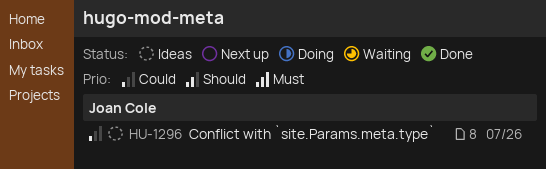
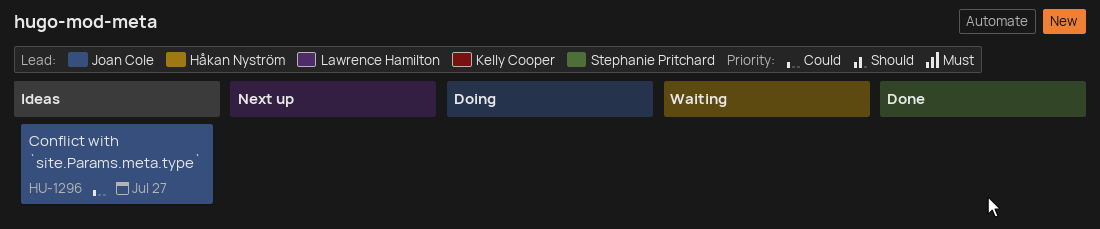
HU-1296, due: Jul 26 -> Jul 27

